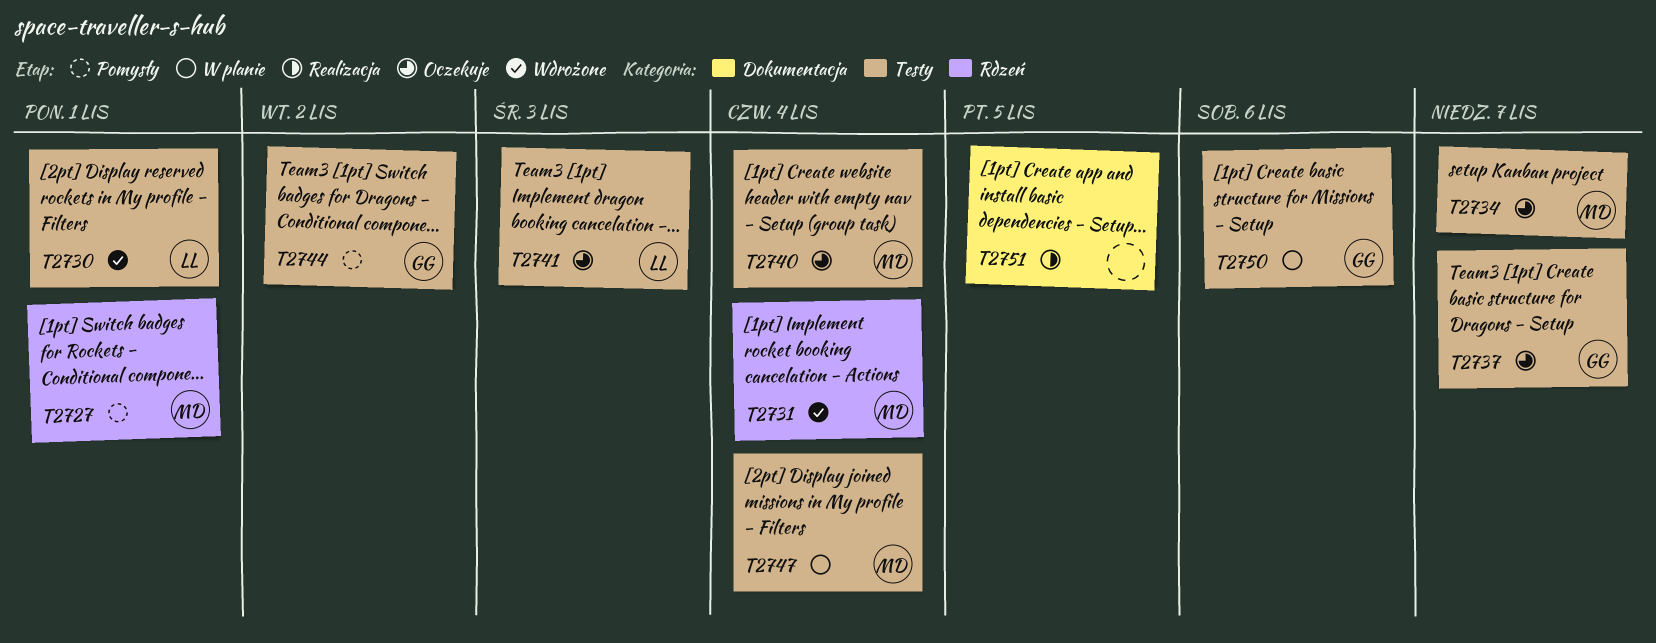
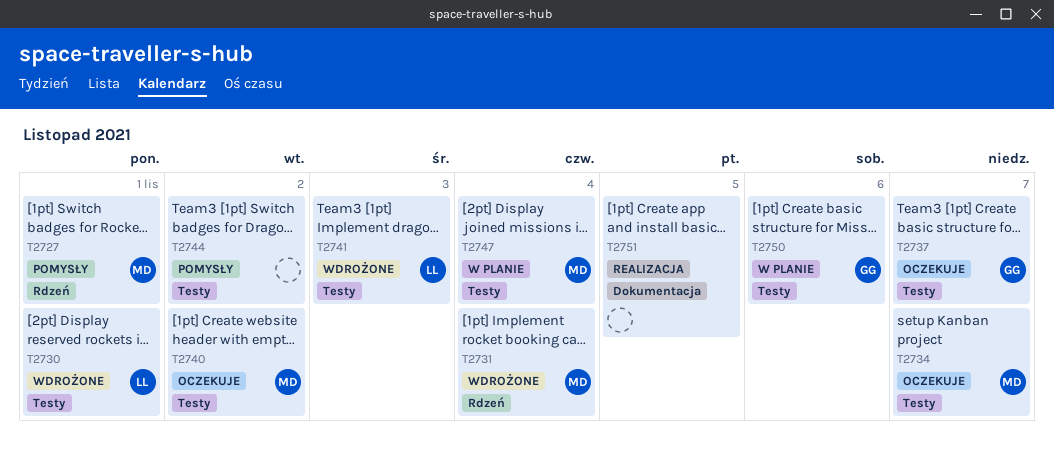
T2740, due: Nov 4 -> Nov 2
T2741, status: Oczekuje -> Wdrożone
T2744, owner: GG -> none

